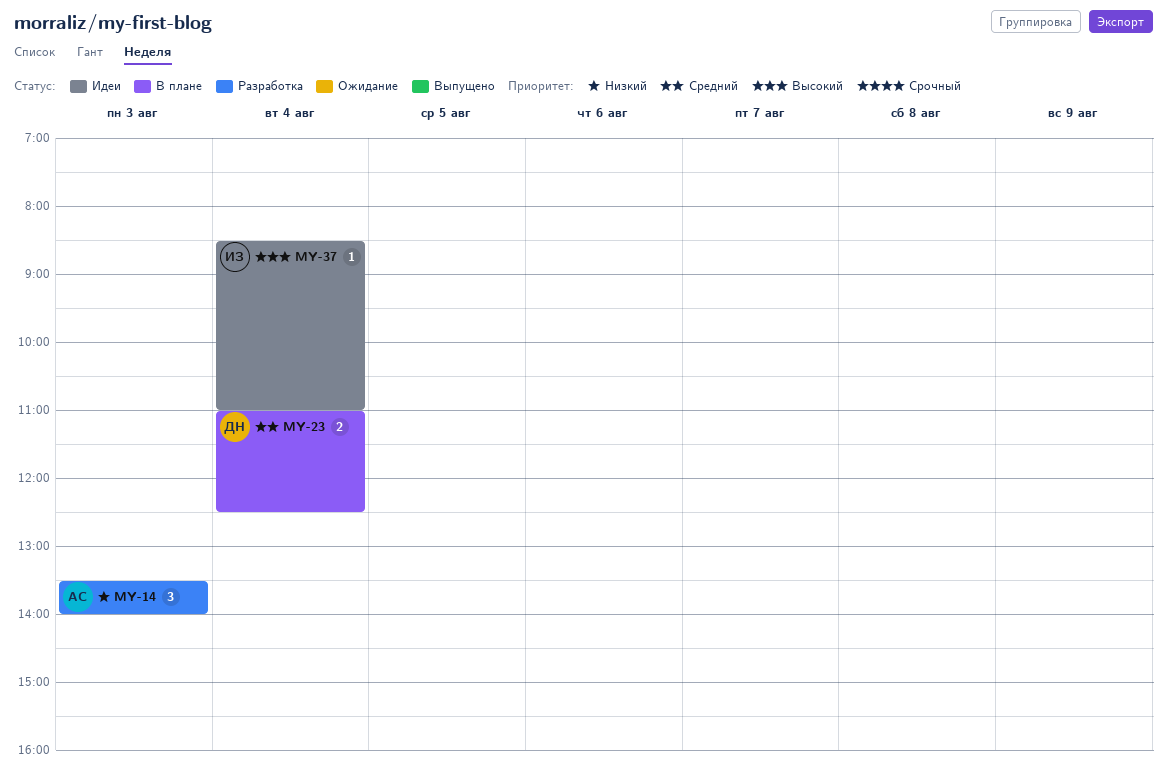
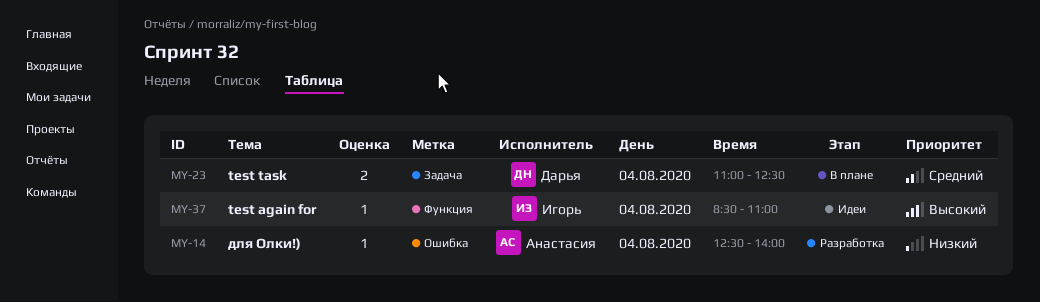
MY-14, estimate: 3 -> 1
MY-14, day: Aug 3 -> Aug 4
MY-14, begins: 13:30 -> 12:30

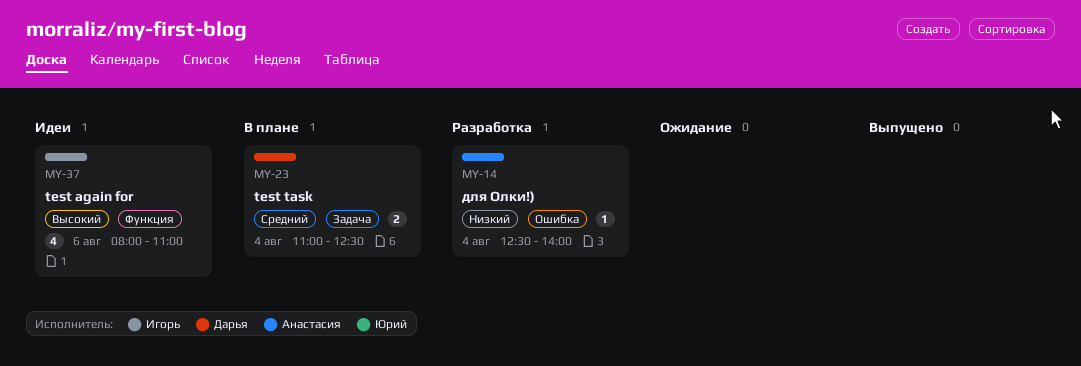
MY-37, estimate: 1 -> 4
MY-37, day: Aug 4 -> Aug 6
MY-37, begins: 08:30 -> 08:00

